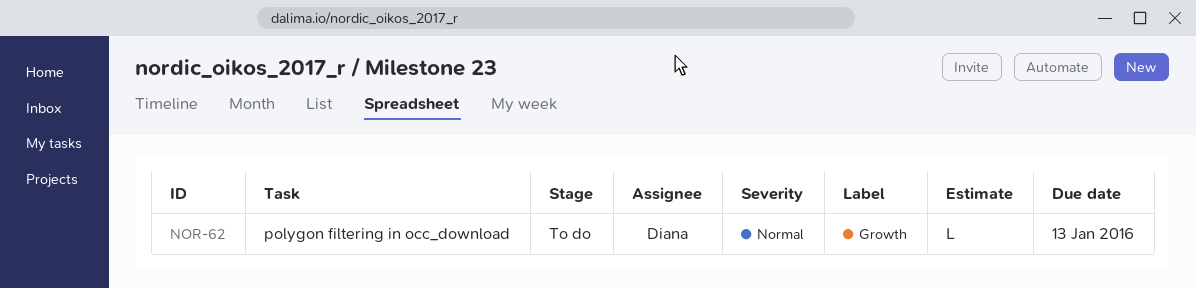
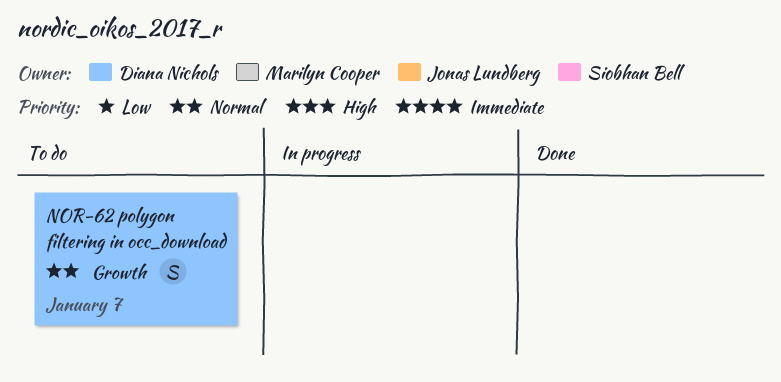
NOR-62, estimate: L -> S
NOR-62, due: Jan 13 -> Jan 7

